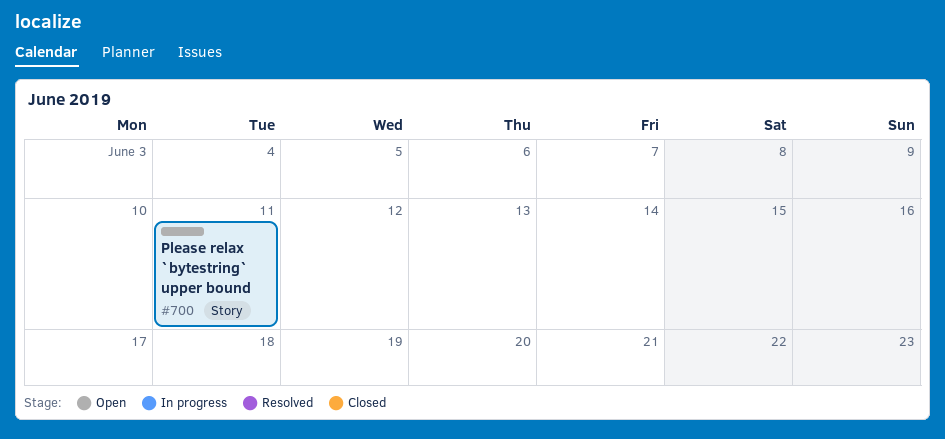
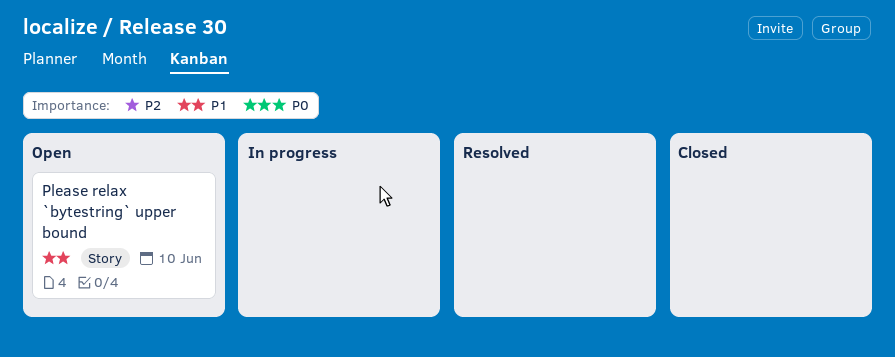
Please relax `bytestring` upper bound, due: Jun 11 -> Jun 10

